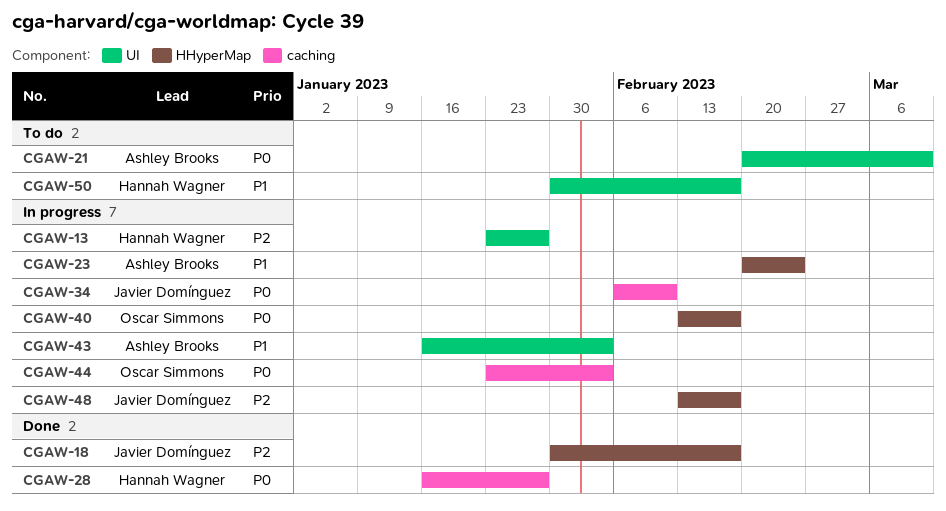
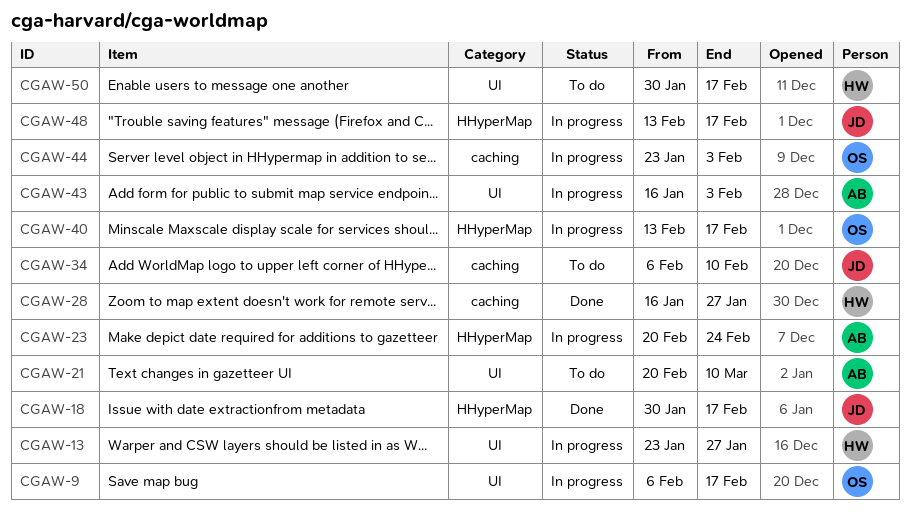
CGAW-9: none -> present
CGAW-34, status: In progress -> To do

